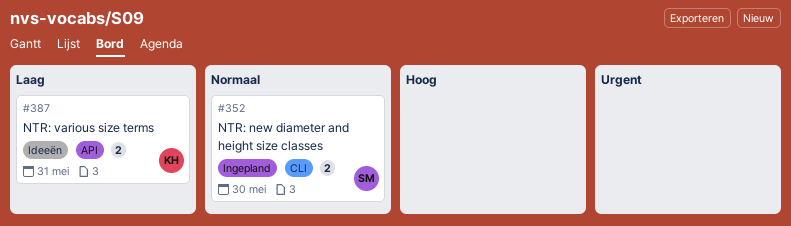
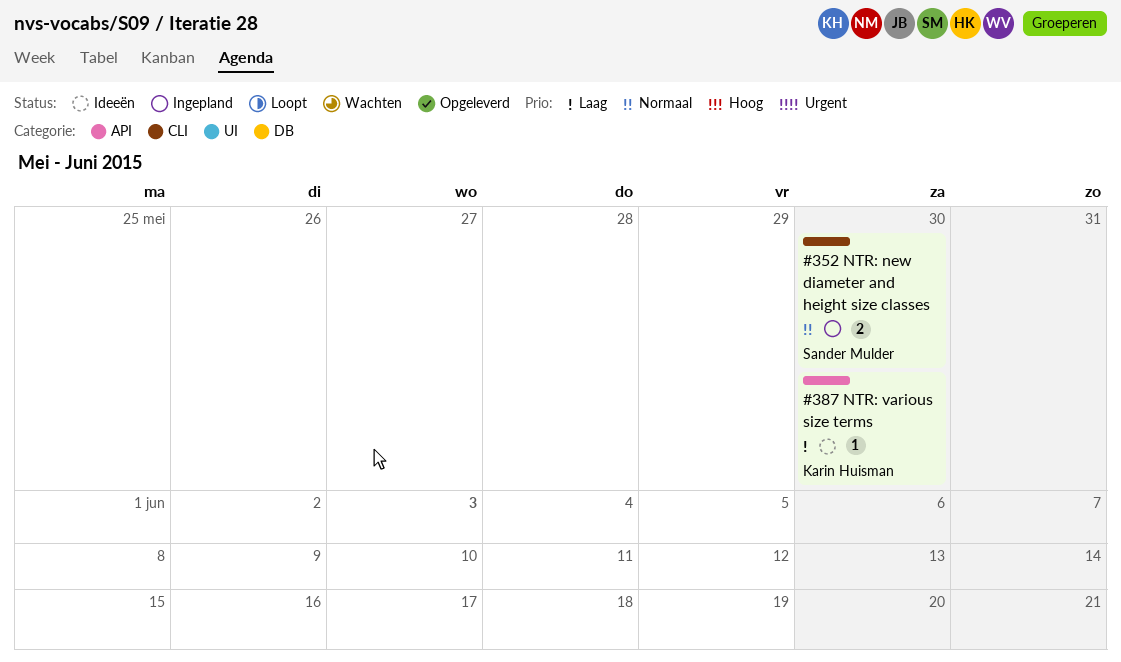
#387, estimate: 2 -> 1
#387, due: May 31 -> May 30

